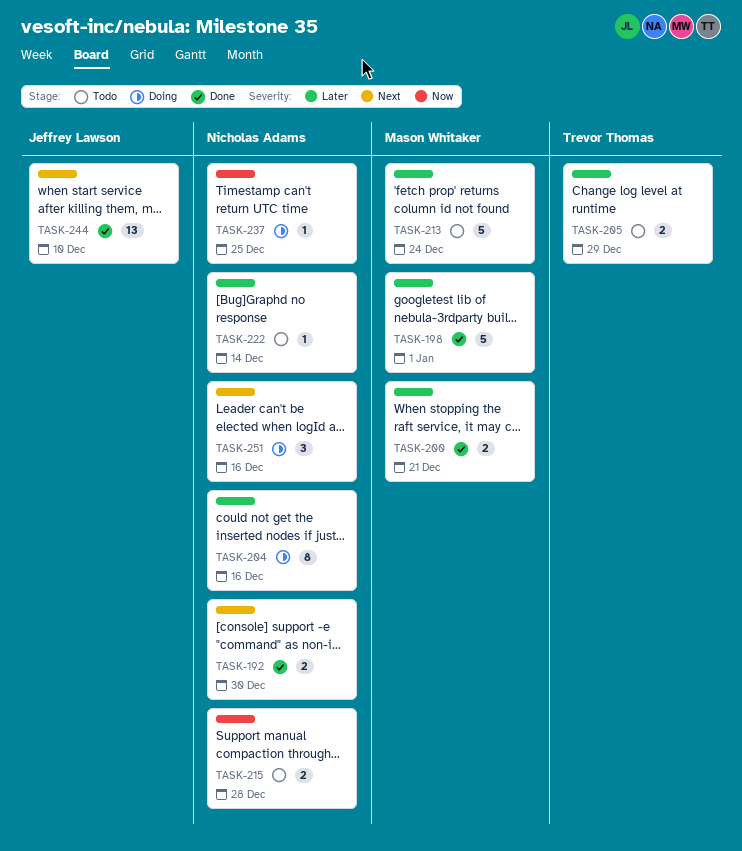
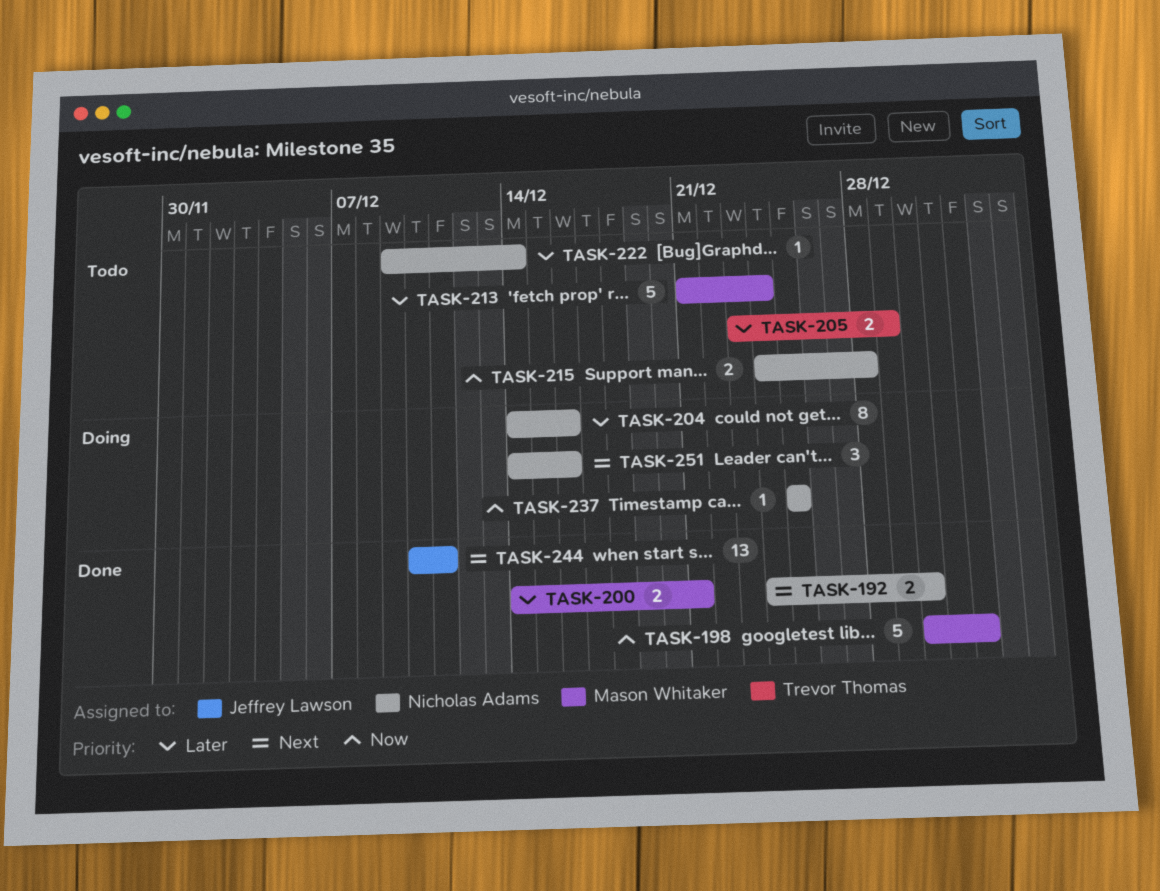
TASK-198, priority: Later -> Now
TASK-244, due: Dec 10 -> Dec 11

